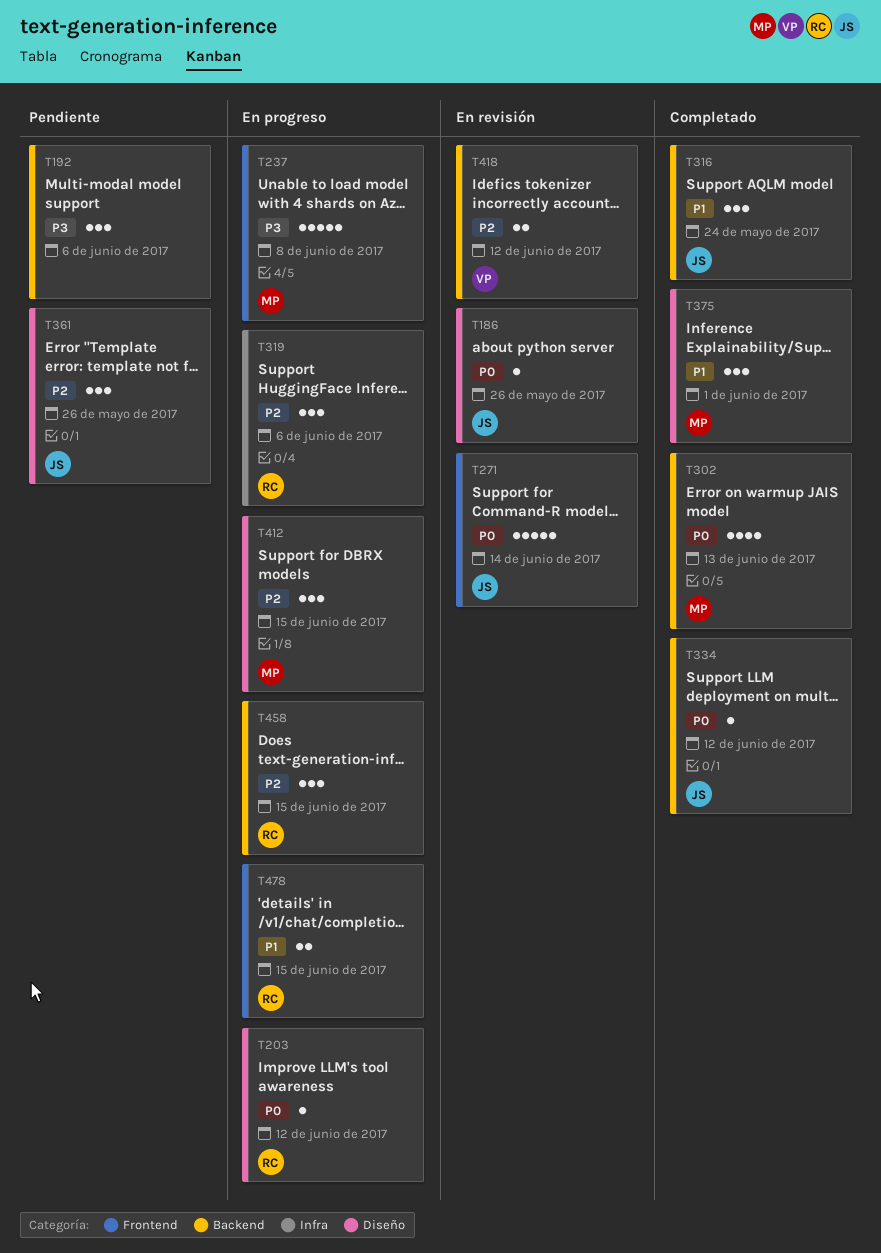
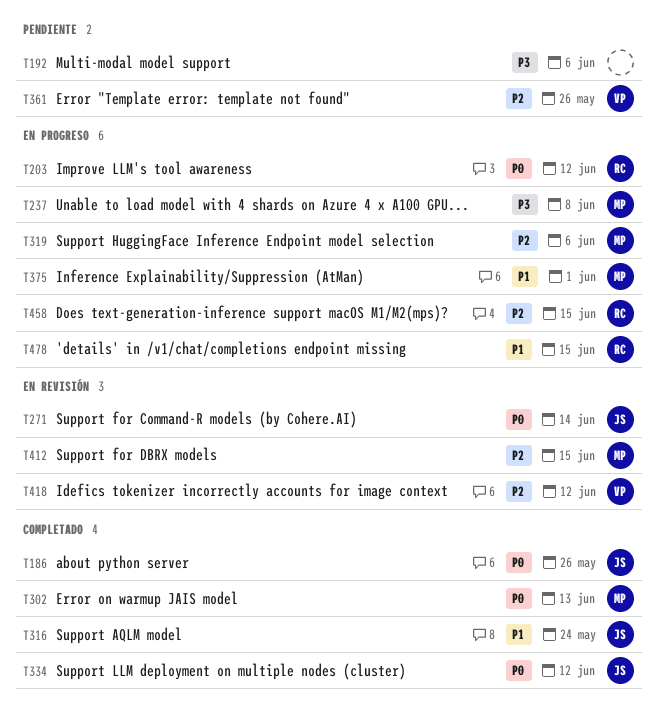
T186, status: En revisión -> Completado
T319, owner: RC -> MP
T361, owner: JS -> VP
T375, status: Completado -> En progreso
T412, status: En progreso -> En revisión

